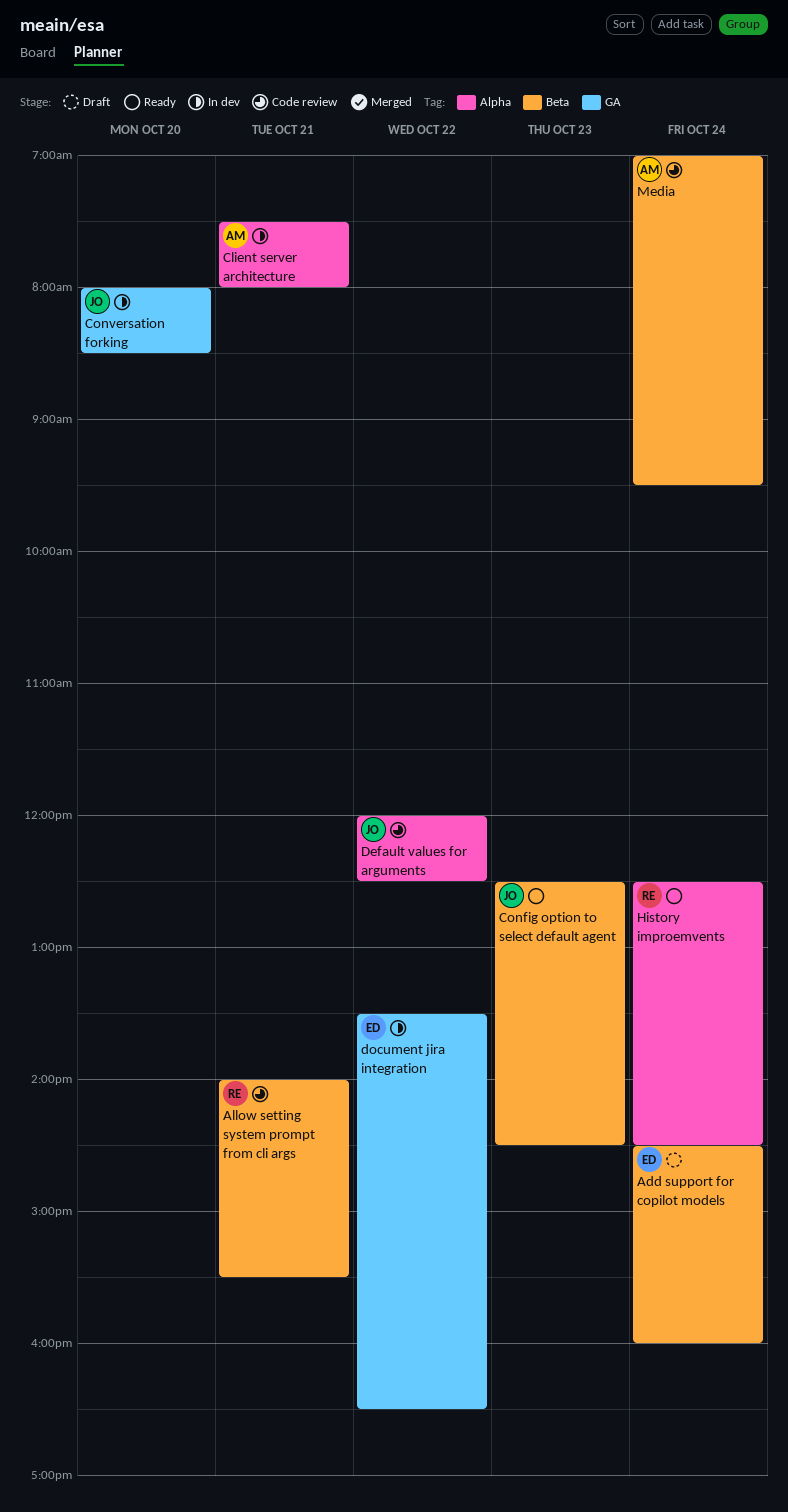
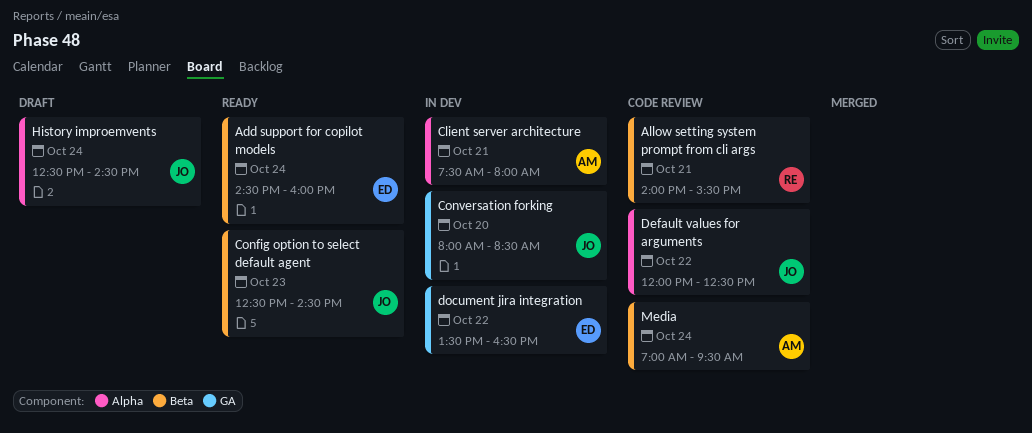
Add support for copilot models, status: Draft -> Ready
History improemvents, status: Ready -> Draft
History improemvents, owner: RE -> JO

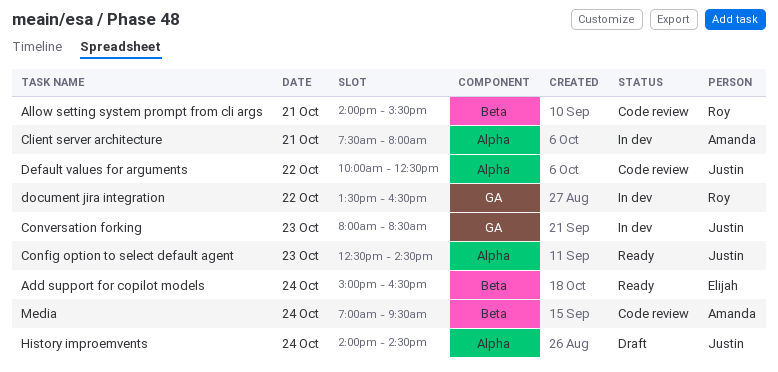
Add support for copilot models, begins: 14:30 -> 15:00
Add support for copilot models, ends: 16:00 -> 16:30
Config option to select default agent, label: Beta -> Alpha
Conversation forking, day: Oct 20 -> Oct 23
Default values for arguments, begins: 12:00 -> 10:00
document jira integration, owner: Elijah -> Roy
History improemvents, begins: 12:30 -> 14:00

